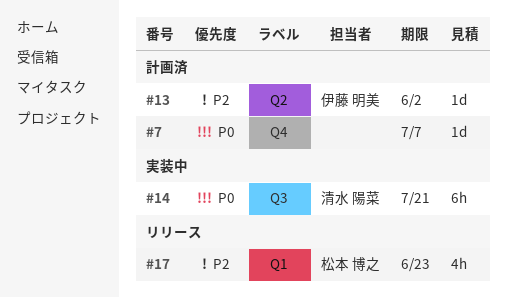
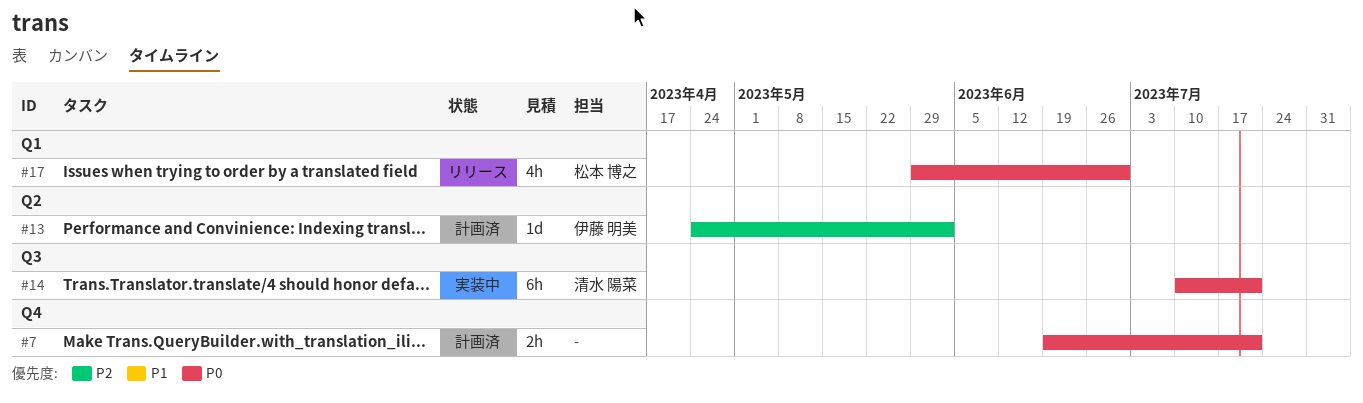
#7, estimate: 1d -> 2h
#7, due: Jul 7 -> Jul 21
#17, priority: P2 -> P0
#17, due: Jun 23 -> Jun 30

